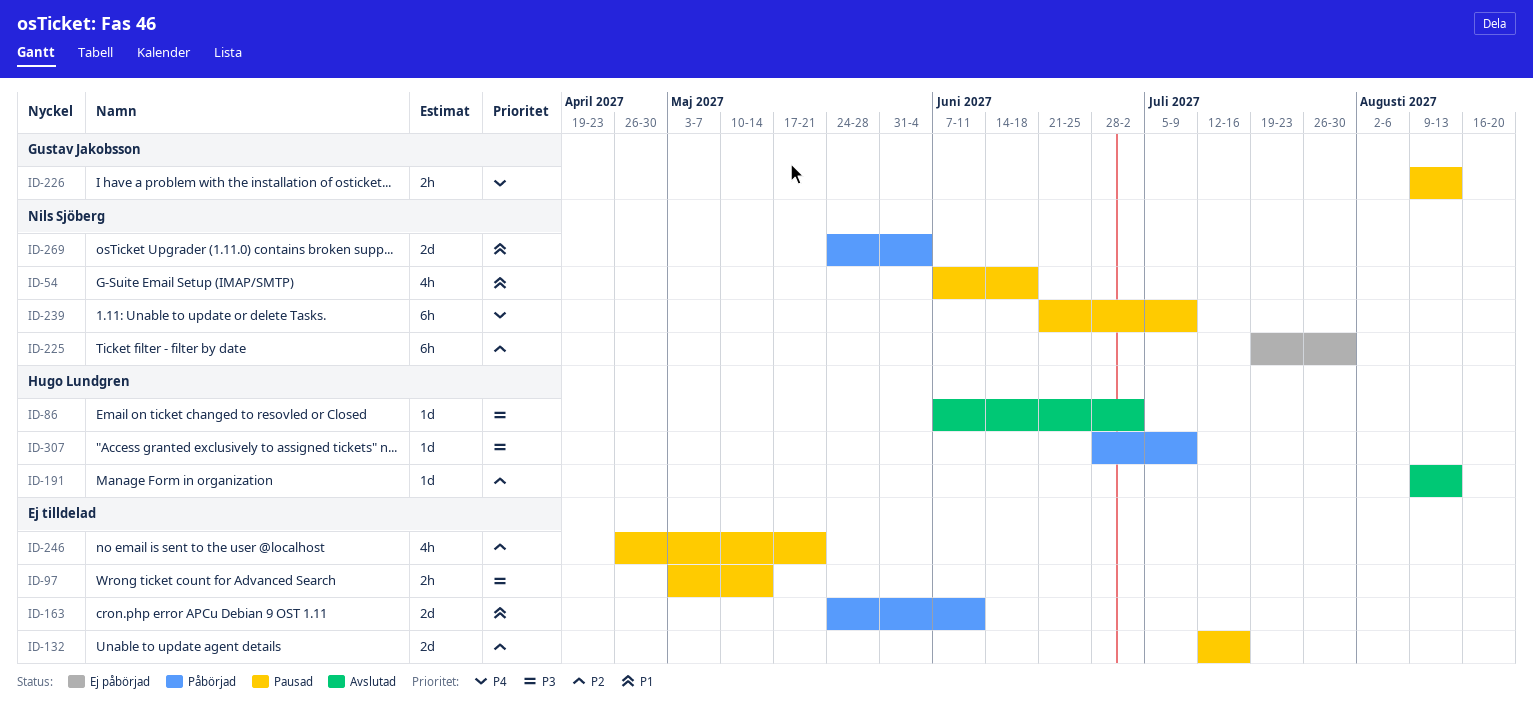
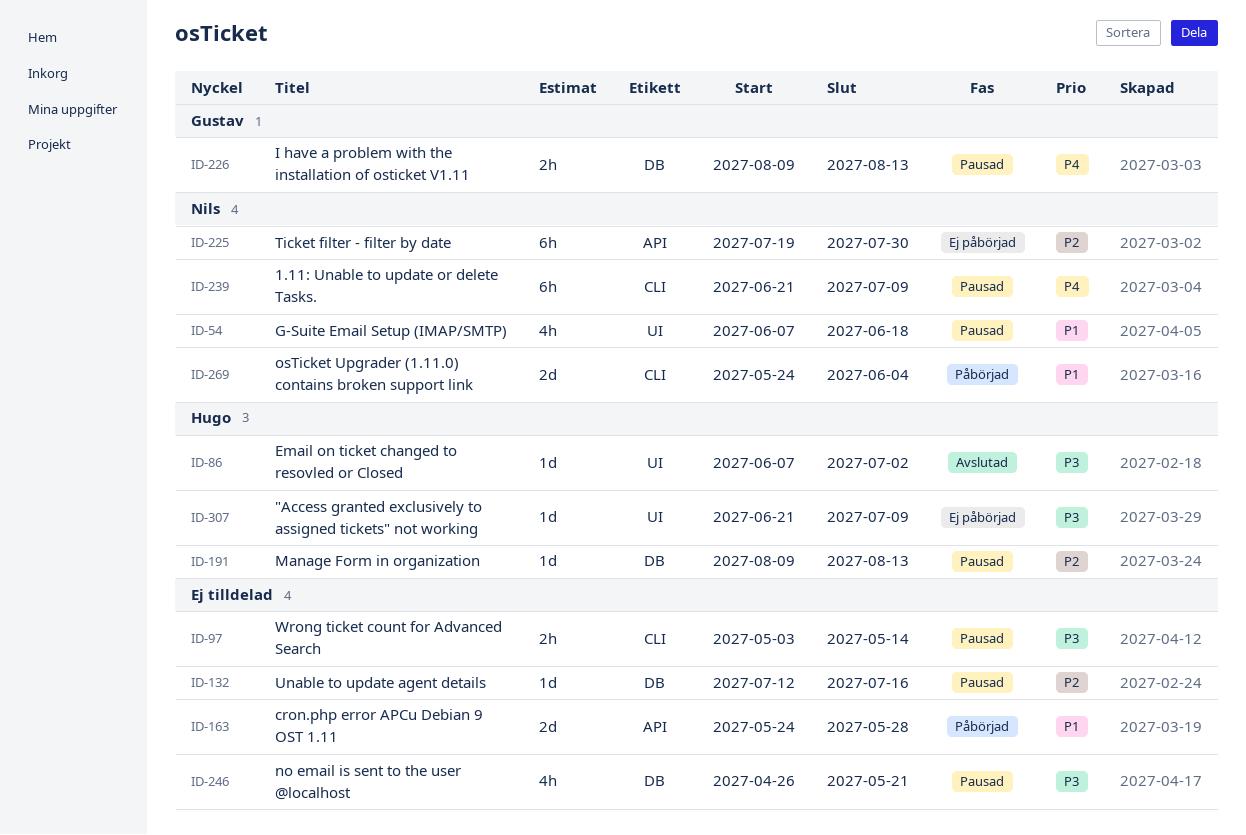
ID-132, estimate: 2d -> 1d
ID-163, due: Jun 11 -> May 28
ID-191, status: Avslutad -> Pausad
ID-246, priority: P2 -> P3
ID-307, status: Påbörjad -> Ej påbörjad
ID-307, start: Jun 28 -> Jun 21

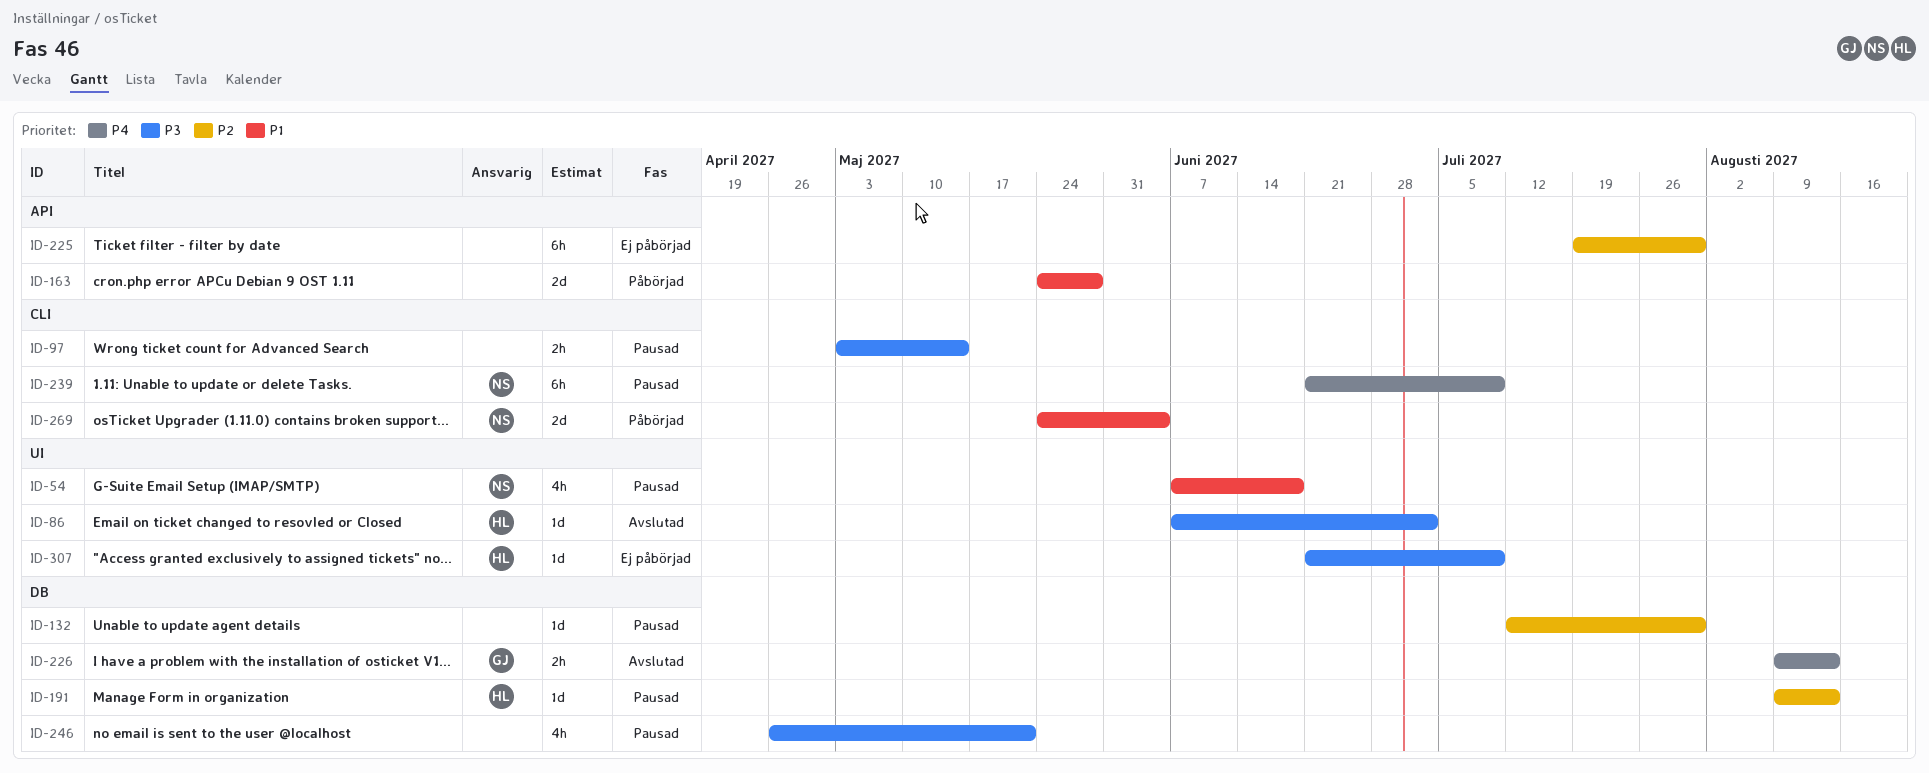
ID-132, due: Jul 16 -> Jul 30
ID-225, owner: Nils -> none
ID-226, status: Pausad -> Avslutad

